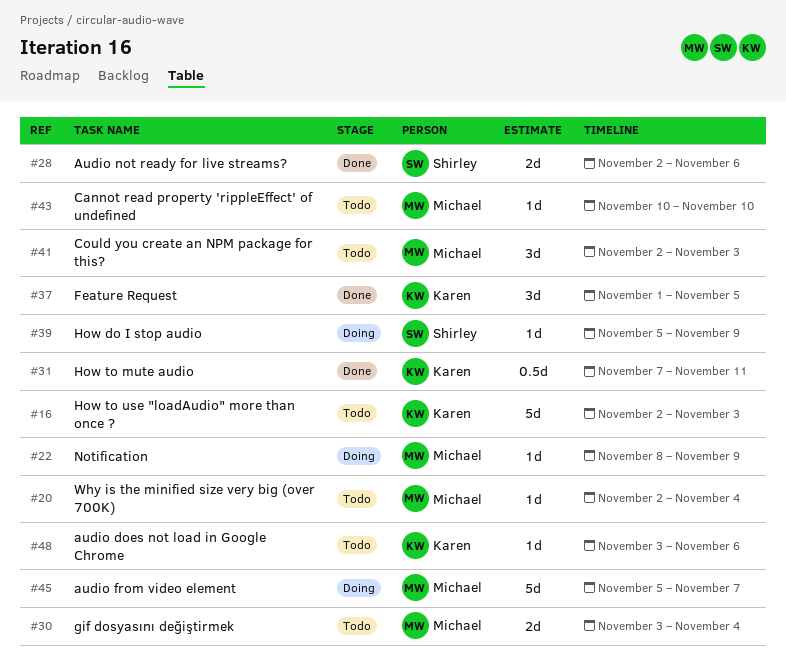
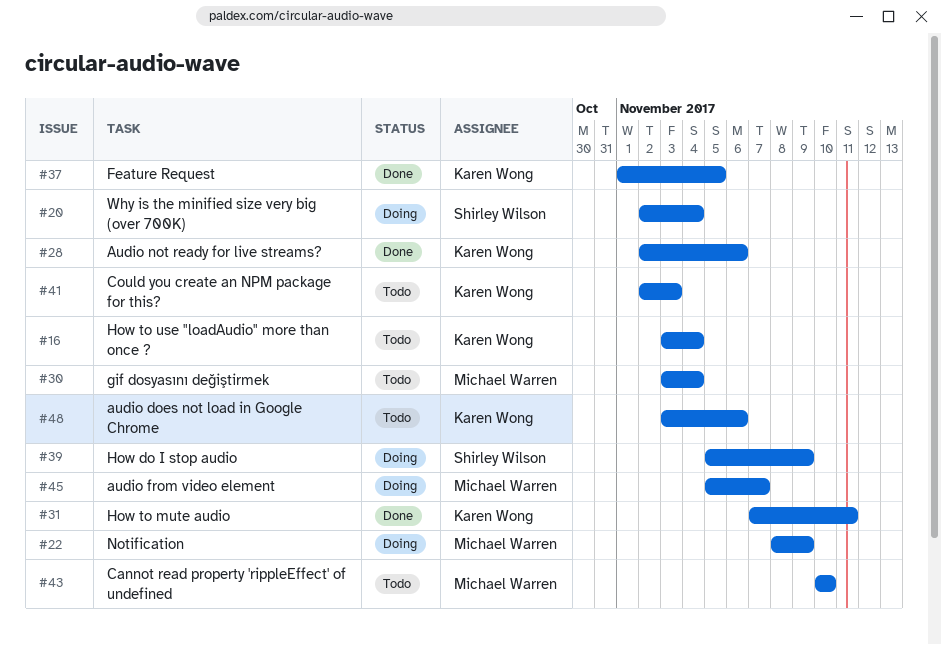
#16, start: Nov 2 -> Nov 3
#16, due: Nov 3 -> Nov 4
#20, status: Todo -> Doing
#20, owner: Michael Warren -> Shirley Wilson
#28, owner: Shirley Wilson -> Karen Wong
#41, owner: Michael Warren -> Karen Wong

